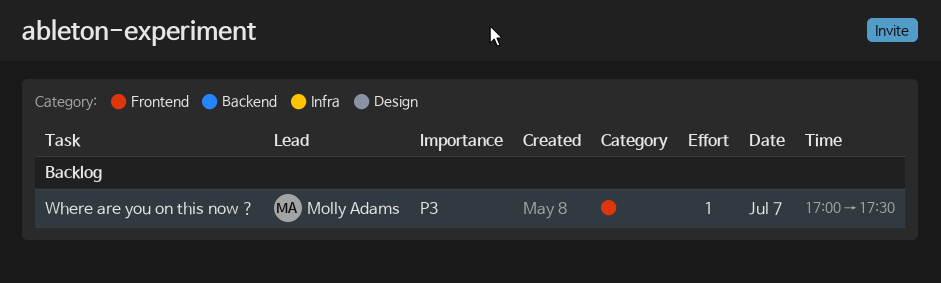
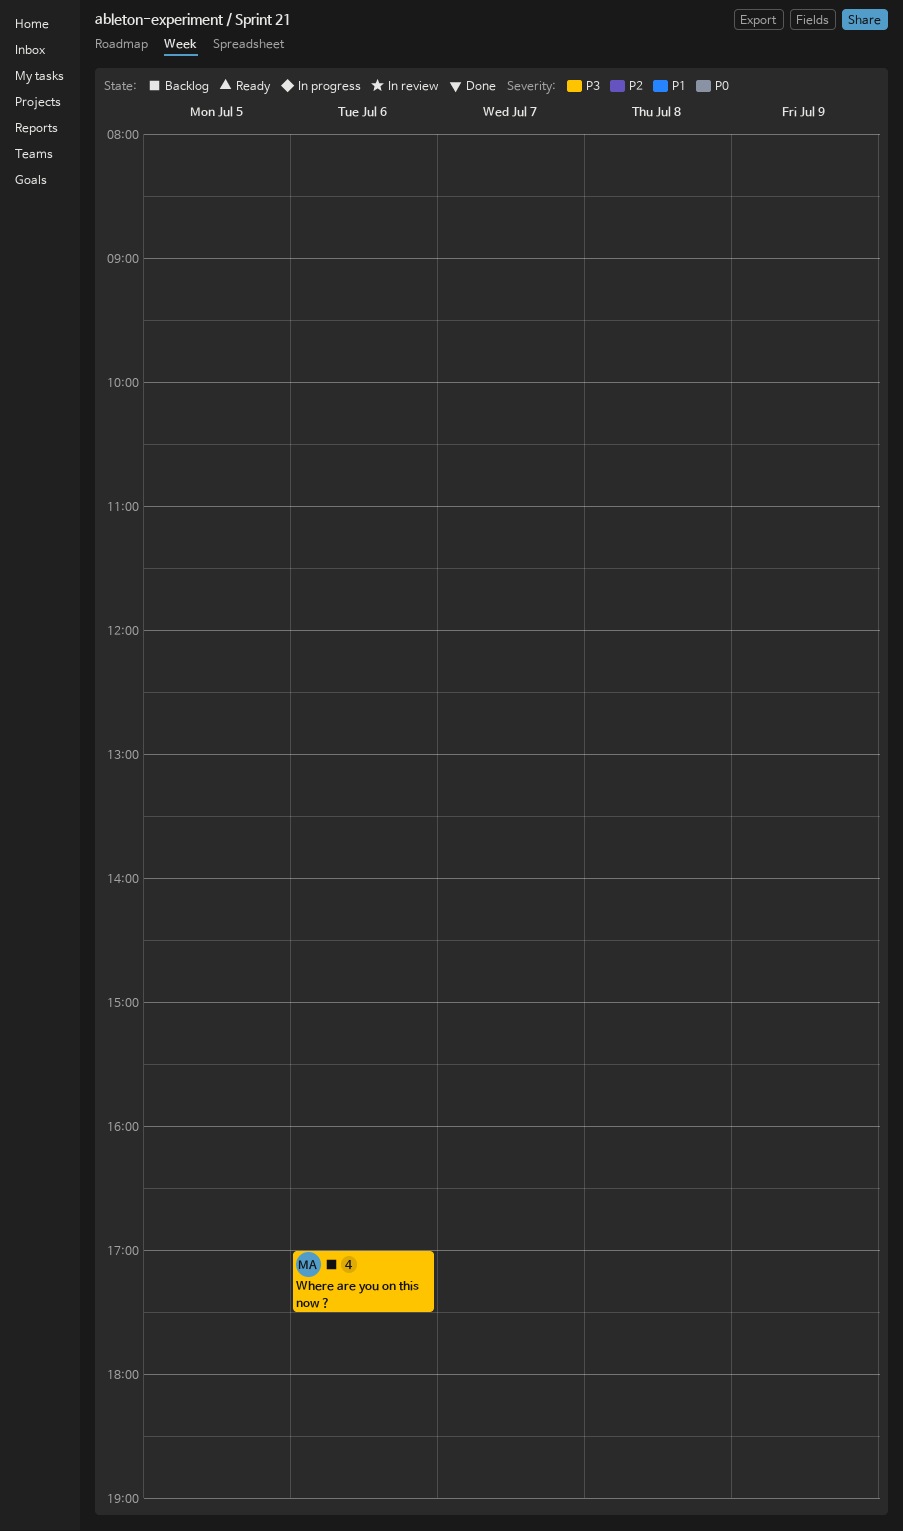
Where are you on this now ?, estimate: 1 -> 4
Where are you on this now ?, day: Jul 7 -> Jul 6

